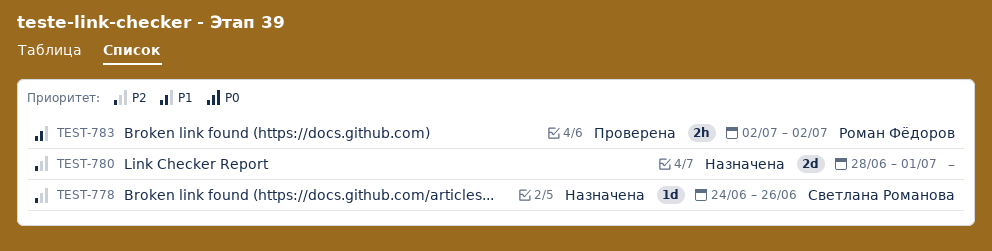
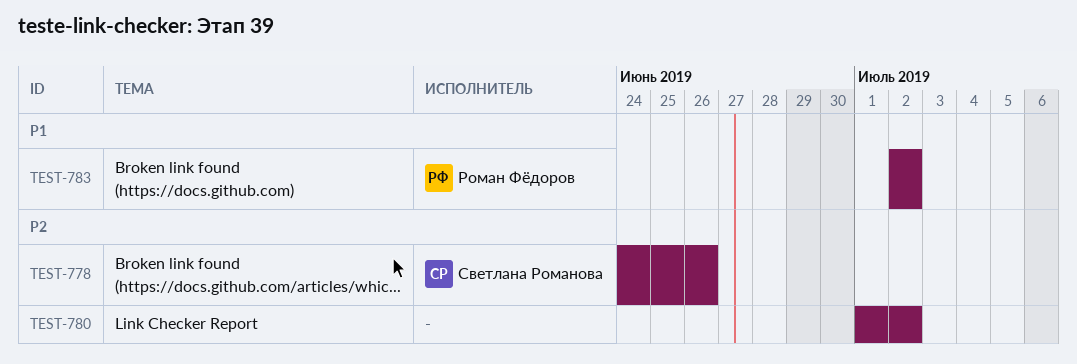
TEST-780, start: Jun 28 -> Jul 1
TEST-780, due: Jul 1 -> Jul 2

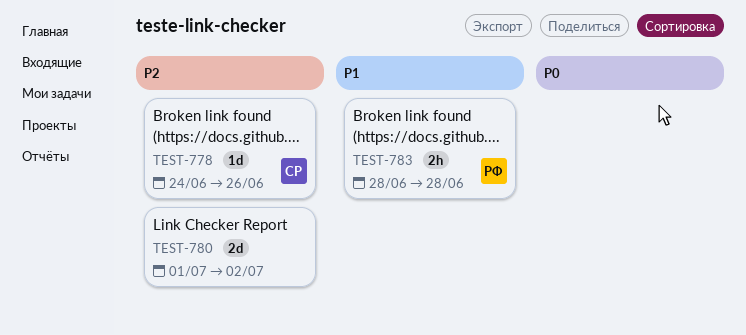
TEST-783, start: Jul 2 -> Jun 28
TEST-783, due: Jul 2 -> Jun 28

